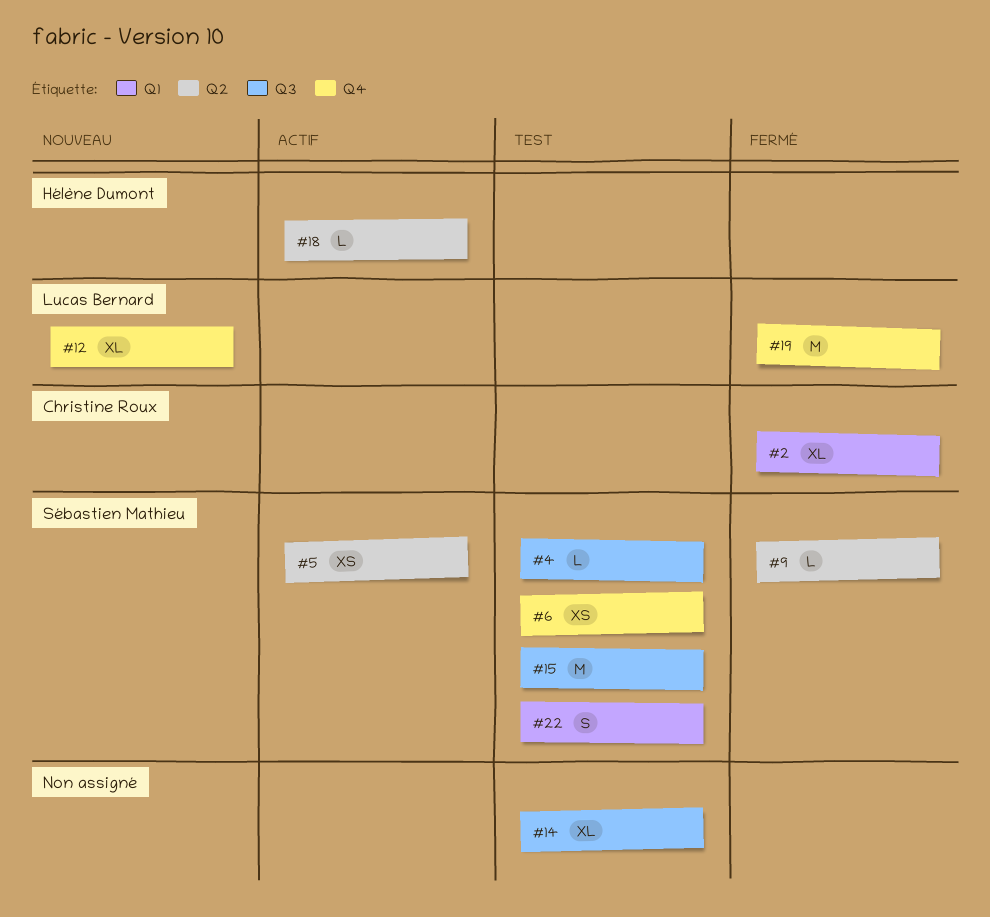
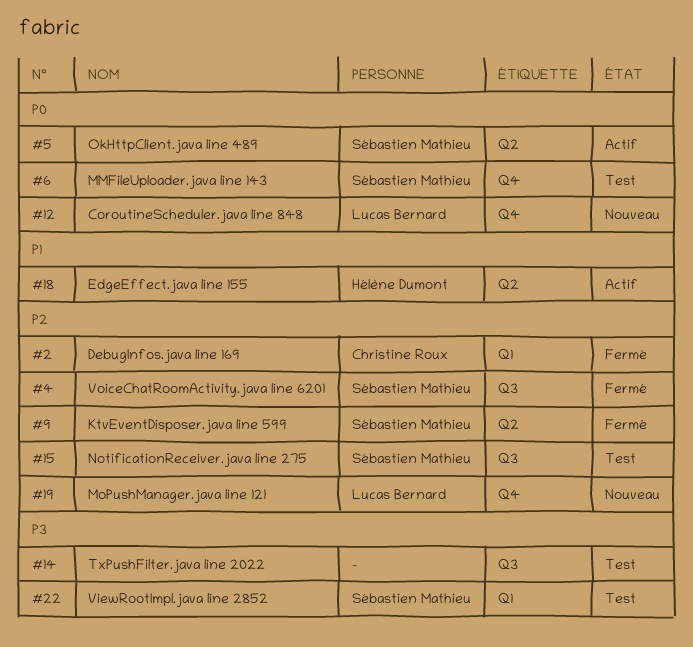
#4, status: Test -> Fermé
#19, status: Fermé -> Nouveau

